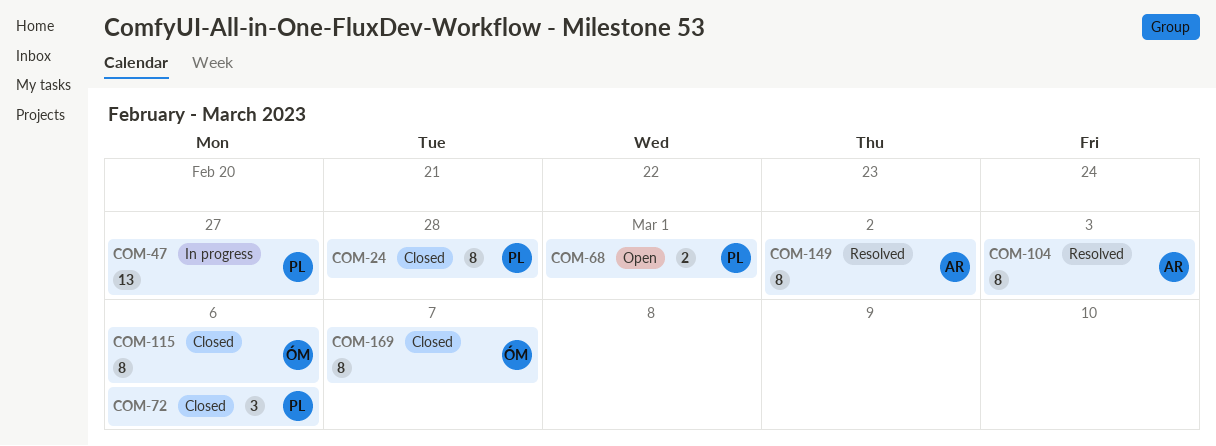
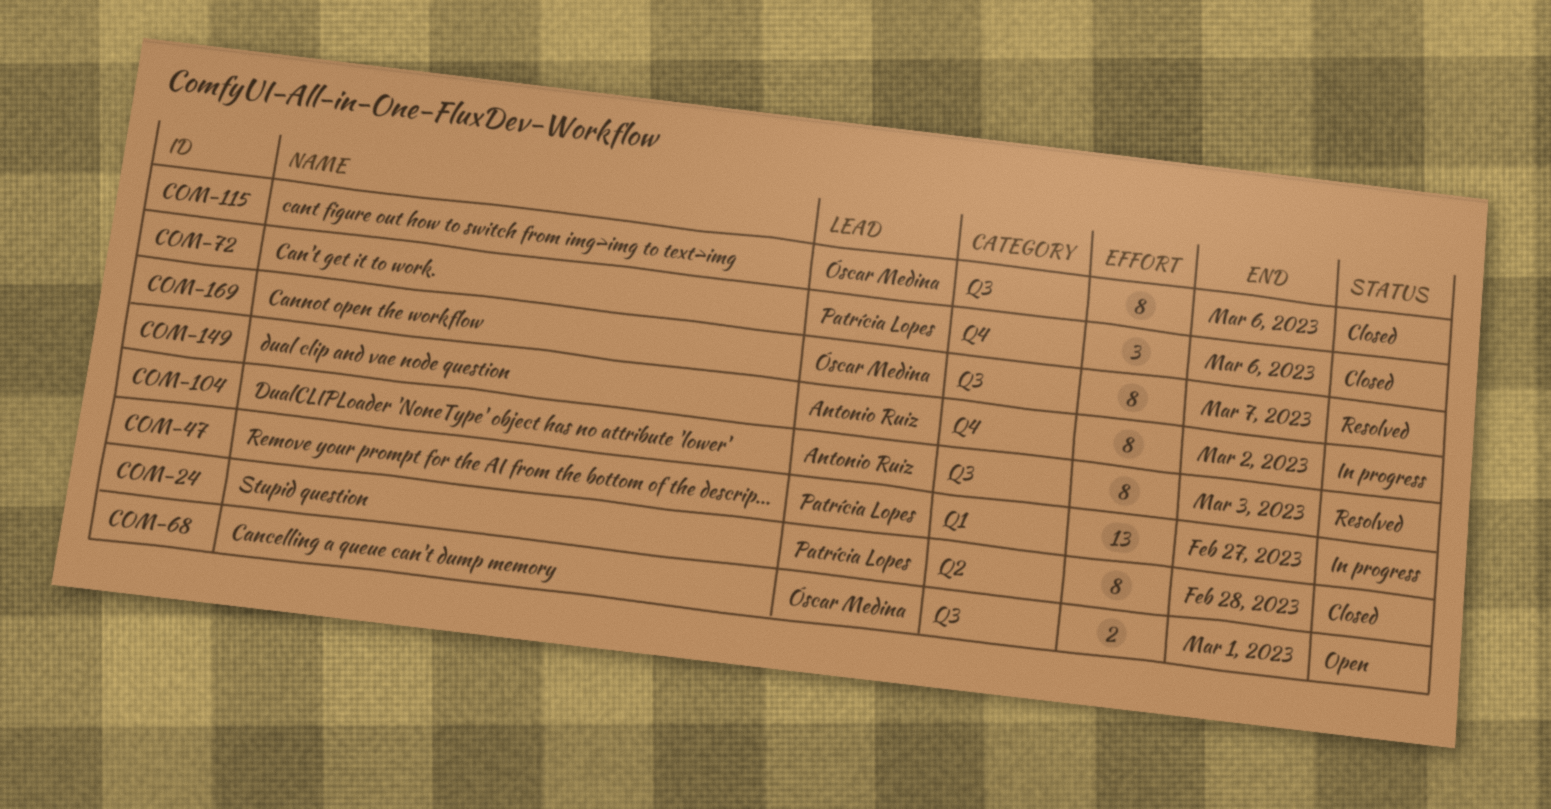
COM-68, owner: Patrícia Lopes -> Óscar Medina
COM-149, status: Resolved -> In progress
COM-169, status: Closed -> Resolved

